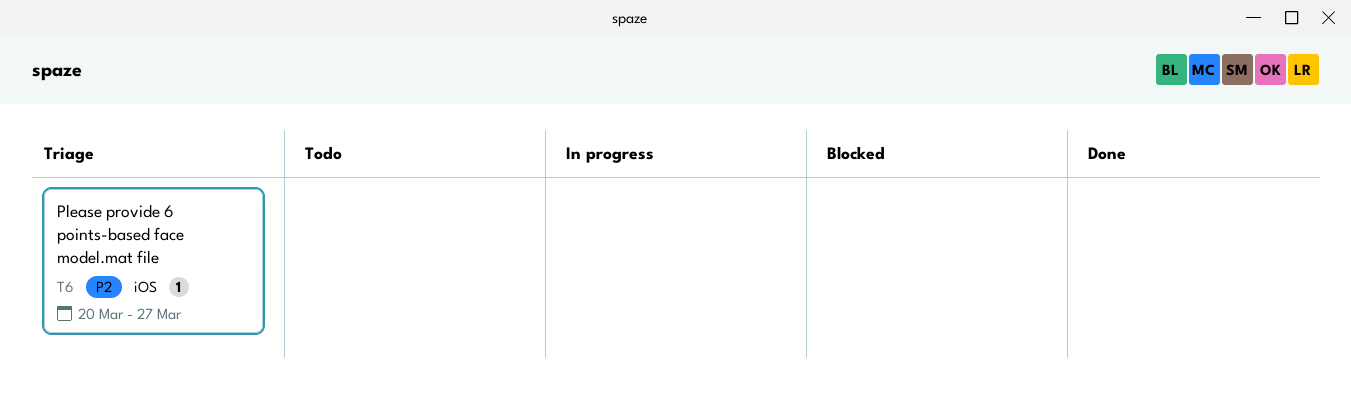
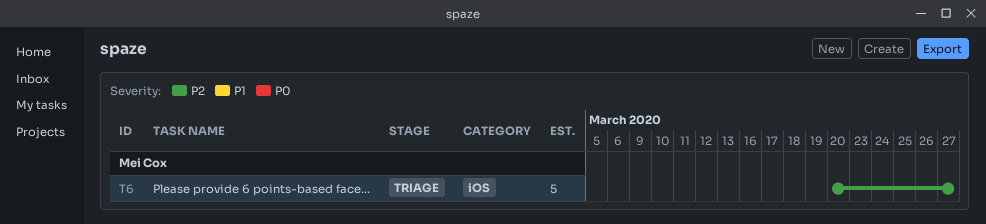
T6, estimate: 1 -> 5

